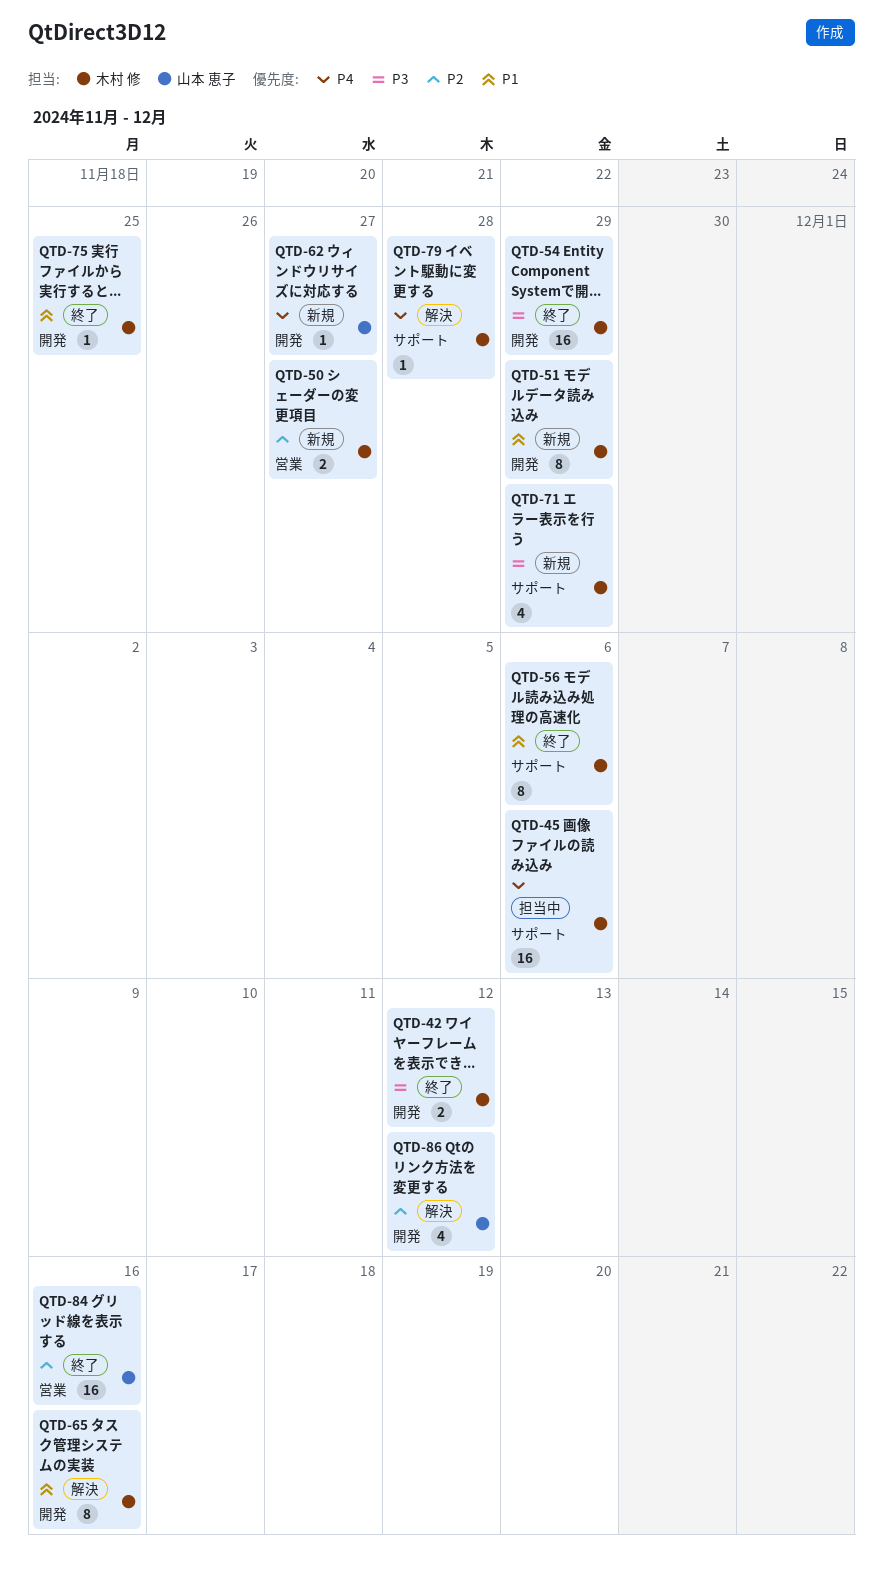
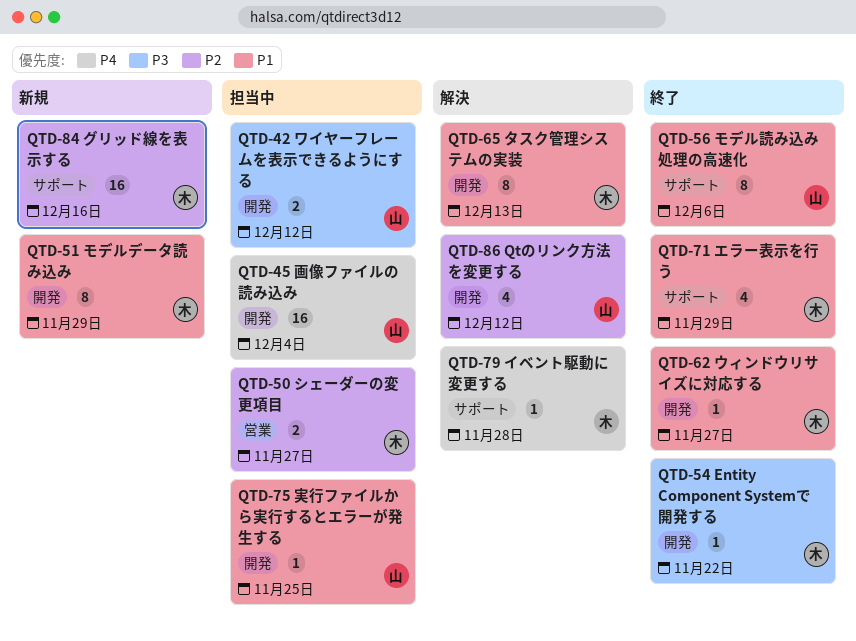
QTD-42, status: 終了 -> 担当中
QTD-42, owner: 木村 修 -> 山本 恵子
QTD-45, owner: 木村 修 -> 山本 恵子
QTD-45, label: サポート -> 開発
QTD-45, due: Dec 6 -> Dec 4
QTD-50, status: 新規 -> 担当中
QTD-54, estimate: 16 -> 1
QTD-54, due: Nov 29 -> Nov 22
QTD-56, owner: 木村 修 -> 山本 恵子
QTD-62, status: 新規 -> 終了
QTD-62, owner: 山本 恵子 -> 木村 修
QTD-62, priority: P4 -> P1
QTD-65, due: Dec 16 -> Dec 13
QTD-71, status: 新規 -> 終了
QTD-71, priority: P3 -> P1
QTD-75, status: 終了 -> 担当中
QTD-75, owner: 木村 修 -> 山本 恵子
QTD-84, status: 終了 -> 新規
QTD-84, owner: 山本 恵子 -> 木村 修
QTD-84, label: 営業 -> サポート

